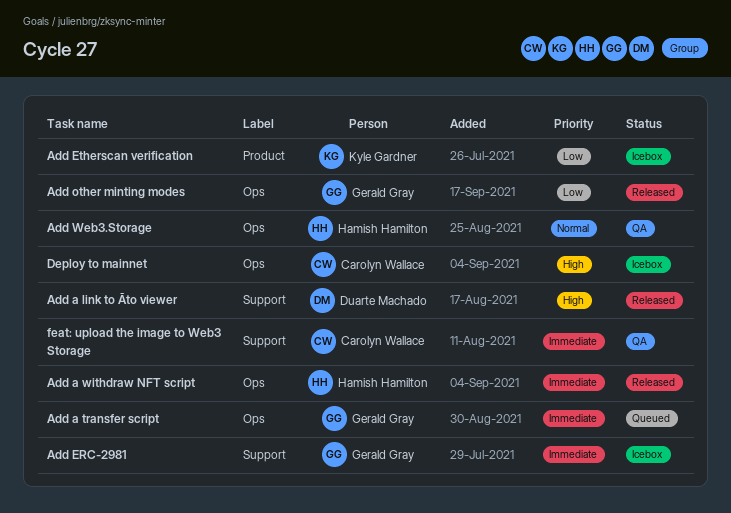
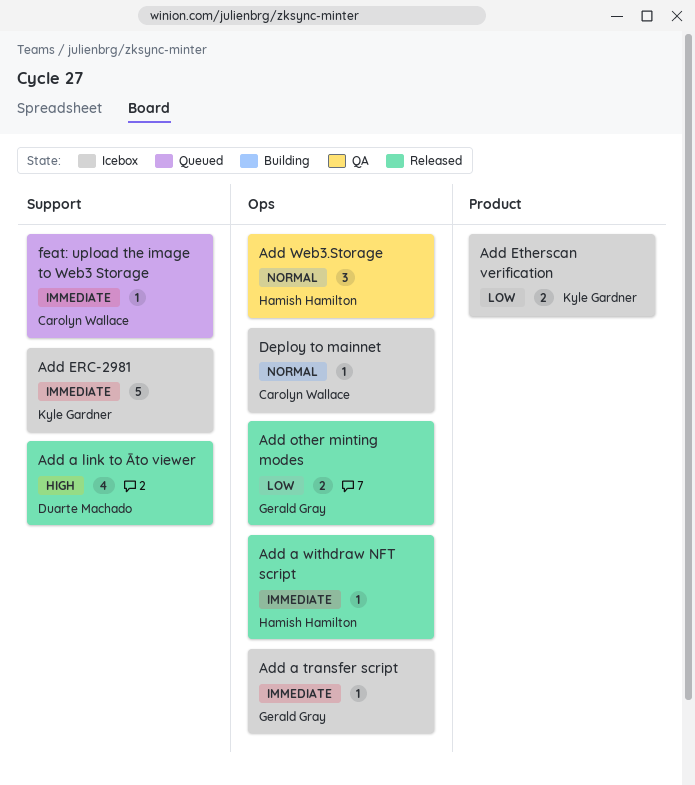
Add a transfer script, status: Queued -> Icebox
Add ERC-2981, owner: Gerald Gray -> Kyle Gardner
Deploy to mainnet, priority: High -> Normal
feat: upload the image to Web3 Storage, status: QA -> Queued

